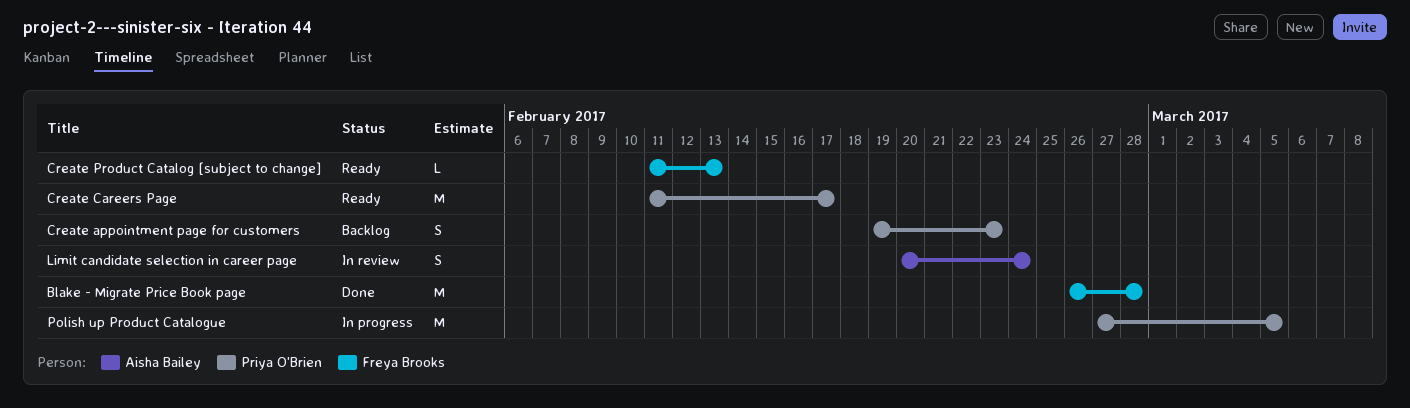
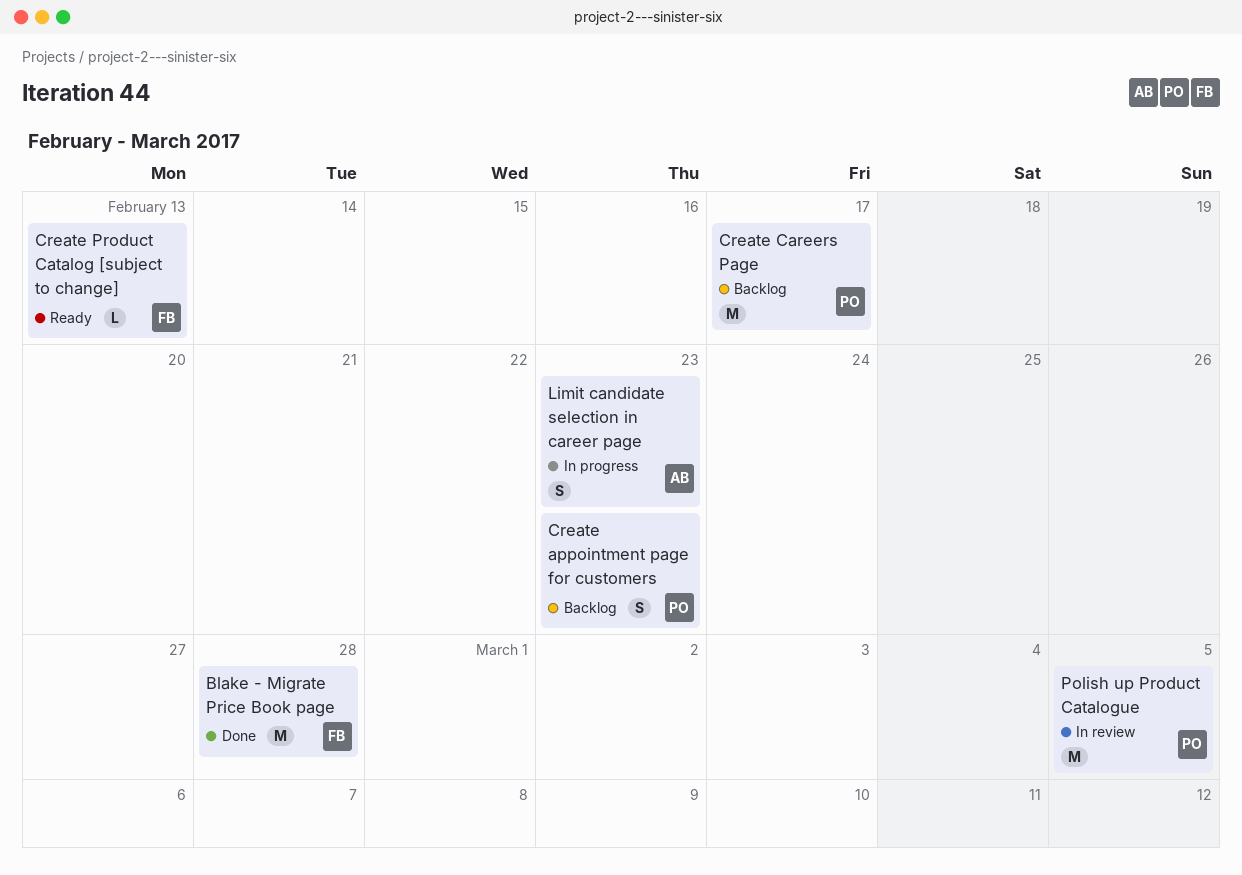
Create Careers Page, status: Ready -> Backlog
Limit candidate selection in career page, status: In review -> In progress
Limit candidate selection in career page, due: Feb 24 -> Feb 23
Polish up Product Catalogue, status: In progress -> In review

